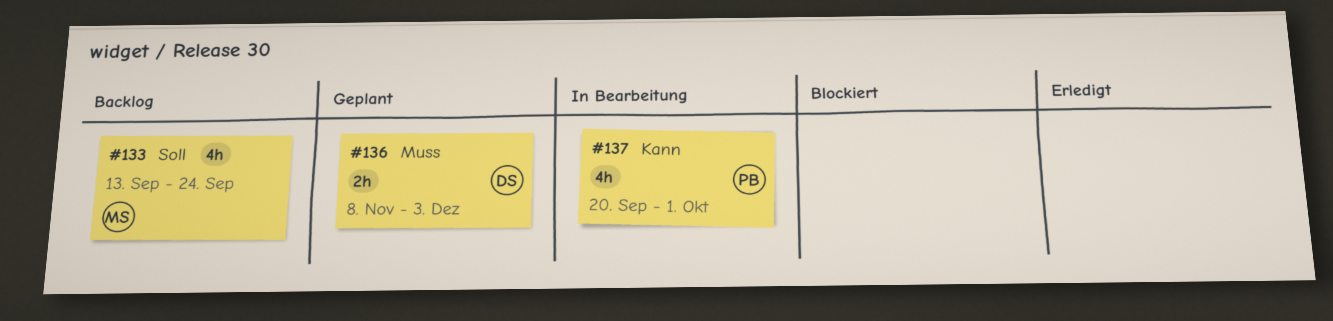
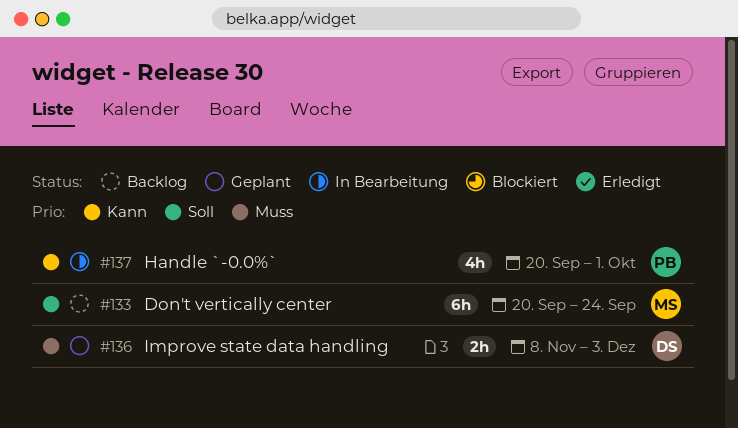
#133, estimate: 4h -> 6h
#133, start: Sep 13 -> Sep 20

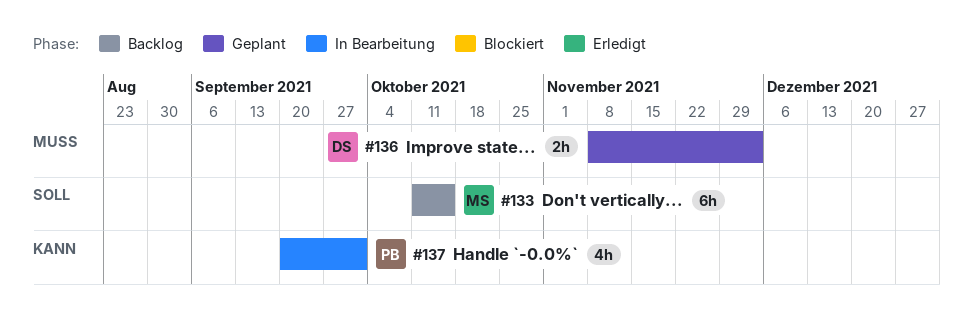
#133, start: Sep 20 -> Oct 11
#133, due: Sep 24 -> Oct 15

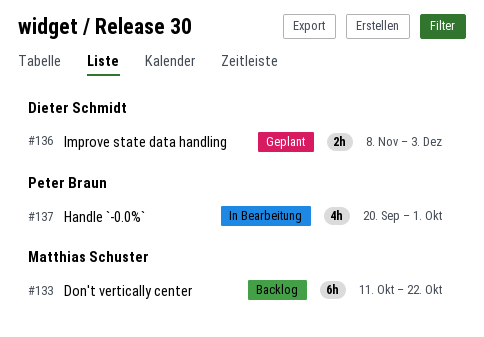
#133, due: Oct 15 -> Oct 22

